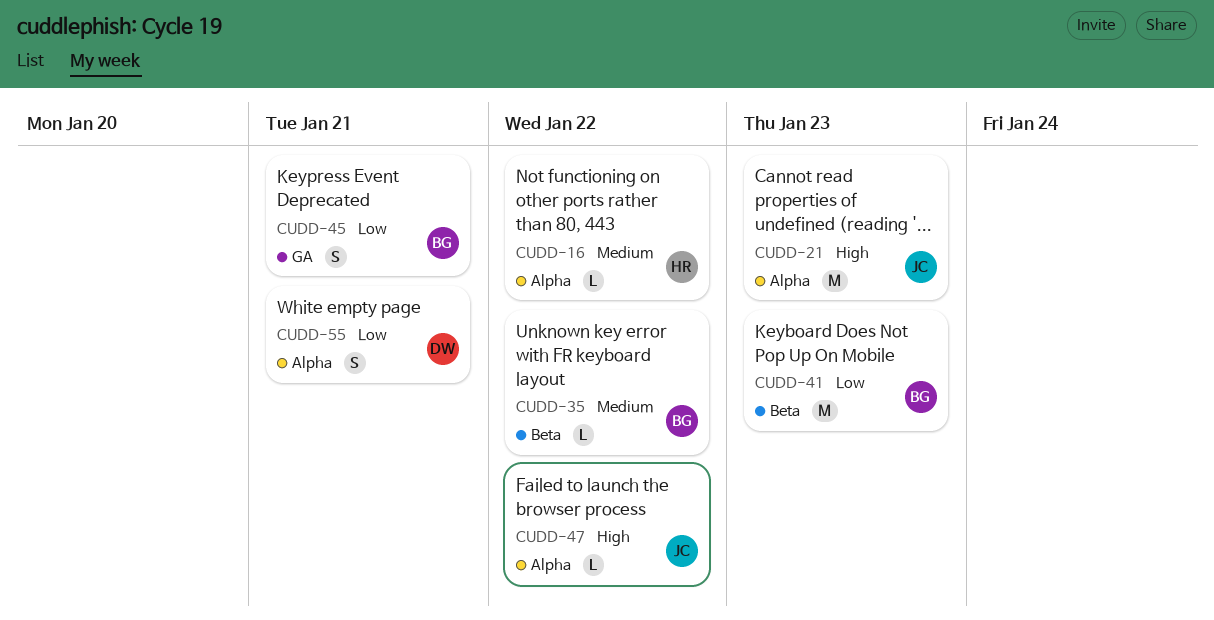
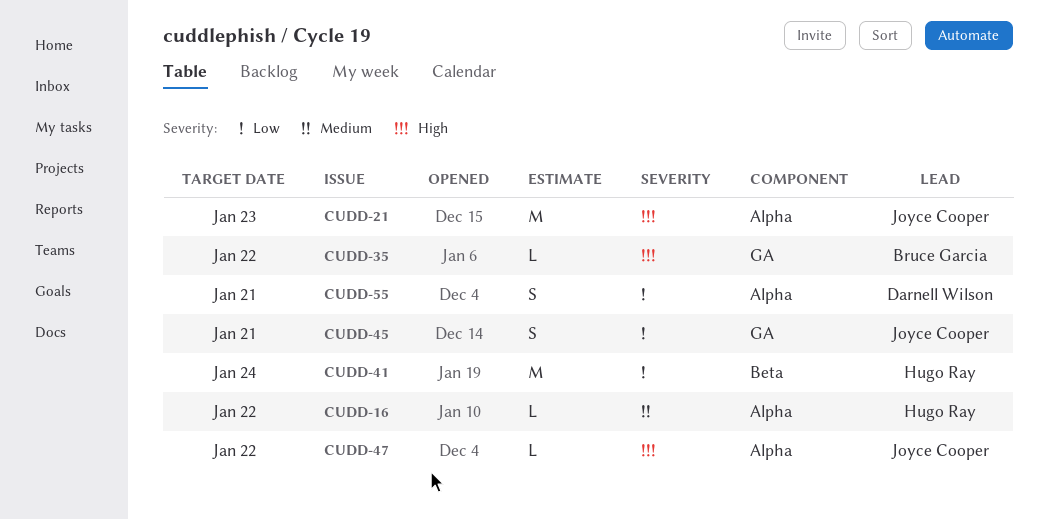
CUDD-35, priority: Medium -> High
CUDD-35, label: Beta -> GA
CUDD-41, owner: Bruce Garcia -> Hugo Ray
CUDD-41, due: Jan 23 -> Jan 24
CUDD-45, owner: Bruce Garcia -> Joyce Cooper

